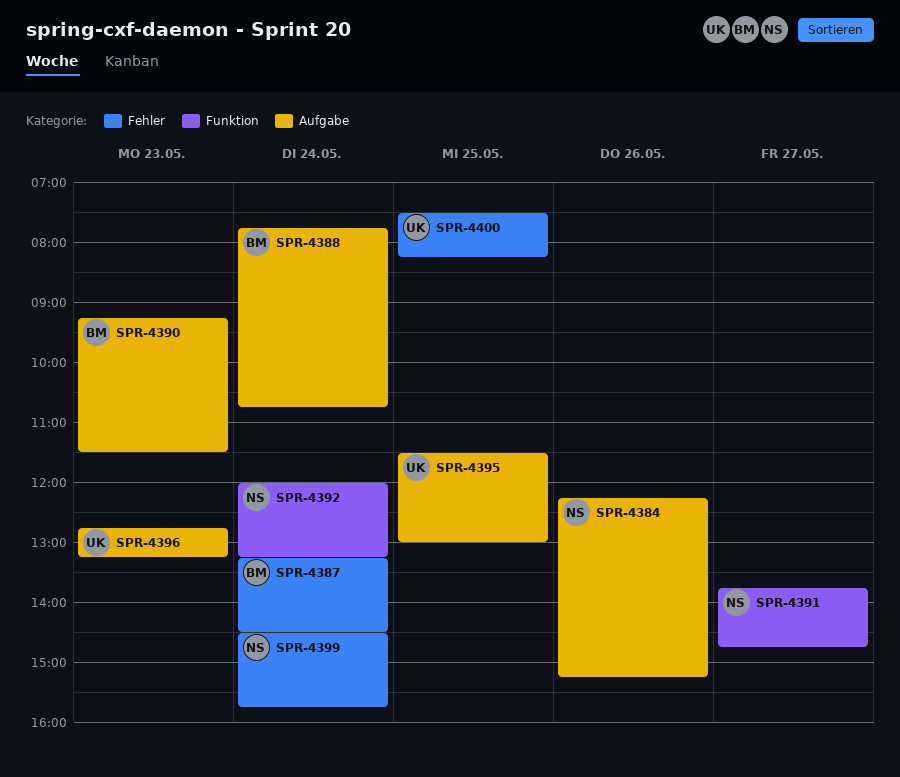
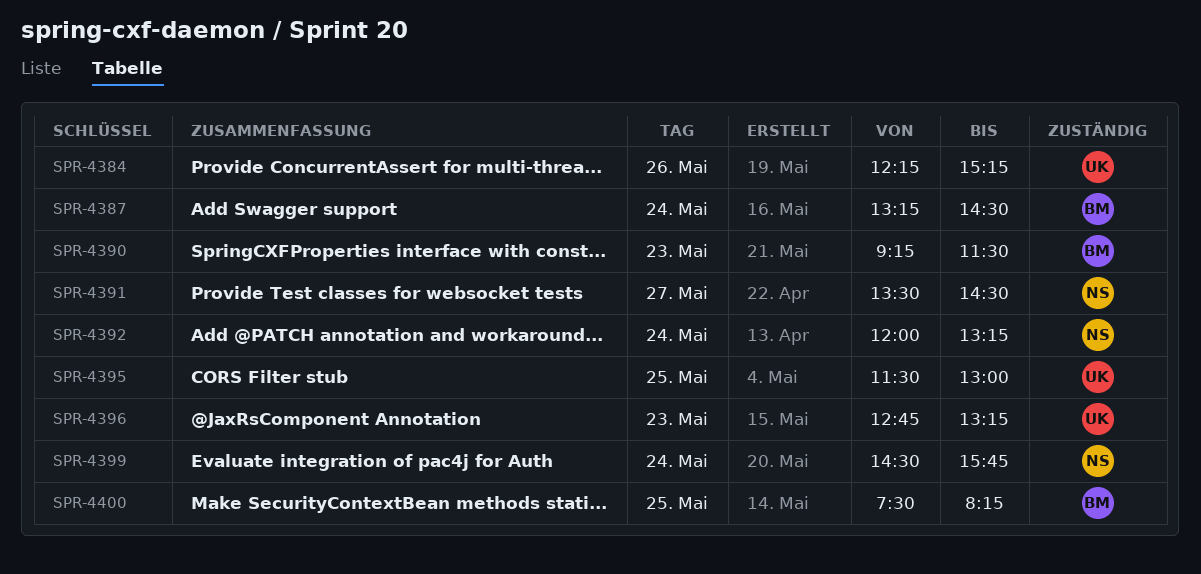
SPR-4384, owner: NS -> UK
SPR-4388: present -> none
SPR-4391, begins: 13:45 -> 13:30
SPR-4391, ends: 14:45 -> 14:30
SPR-4400, owner: UK -> BM

